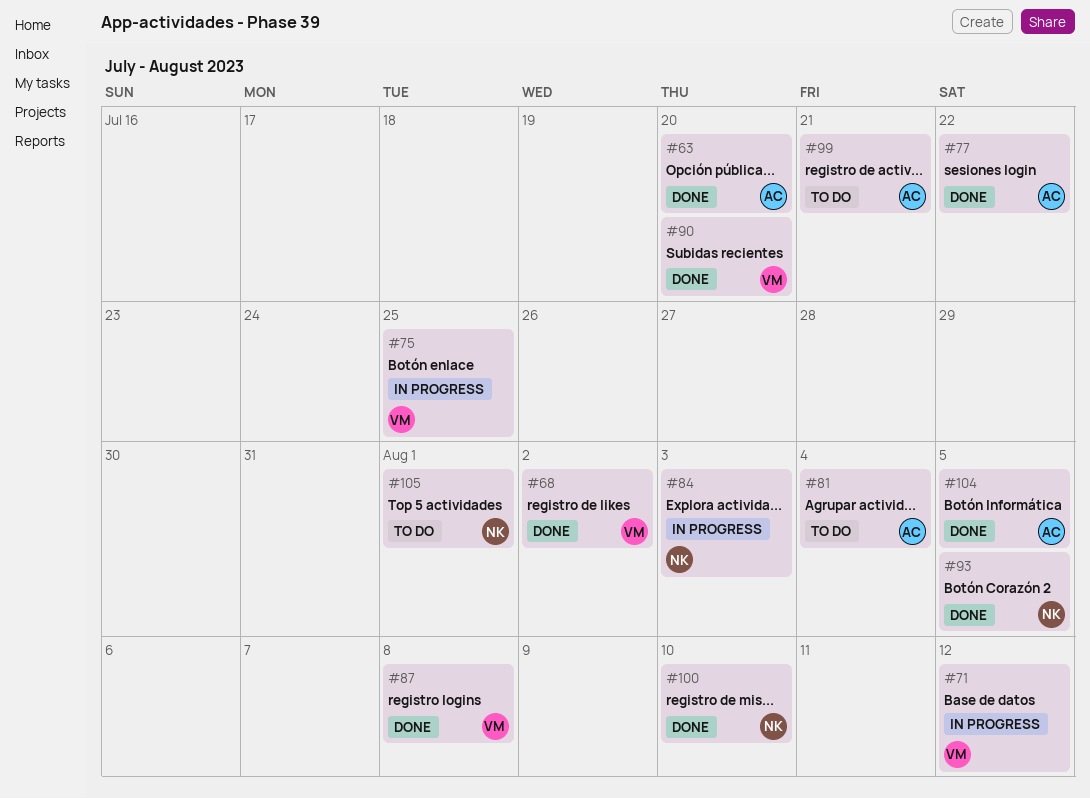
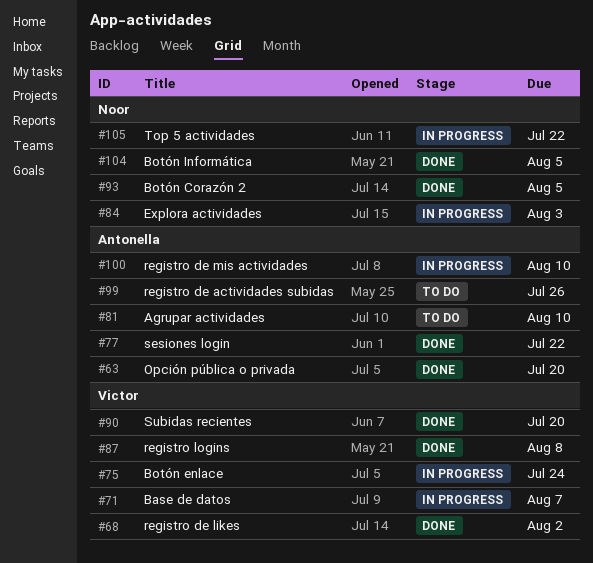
#71, due: Aug 12 -> Aug 7
#75, due: Jul 25 -> Jul 24
#81, due: Aug 4 -> Aug 10
#99, due: Jul 21 -> Jul 26
#100, status: Done -> In progress
#100, owner: Noor -> Antonella
#104, owner: Antonella -> Noor
#105, status: To do -> In progress
#105, due: Aug 1 -> Jul 22

